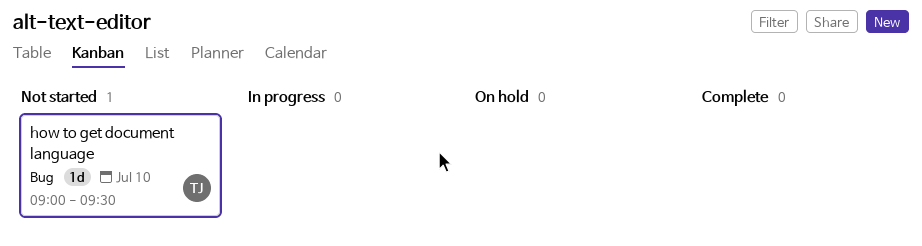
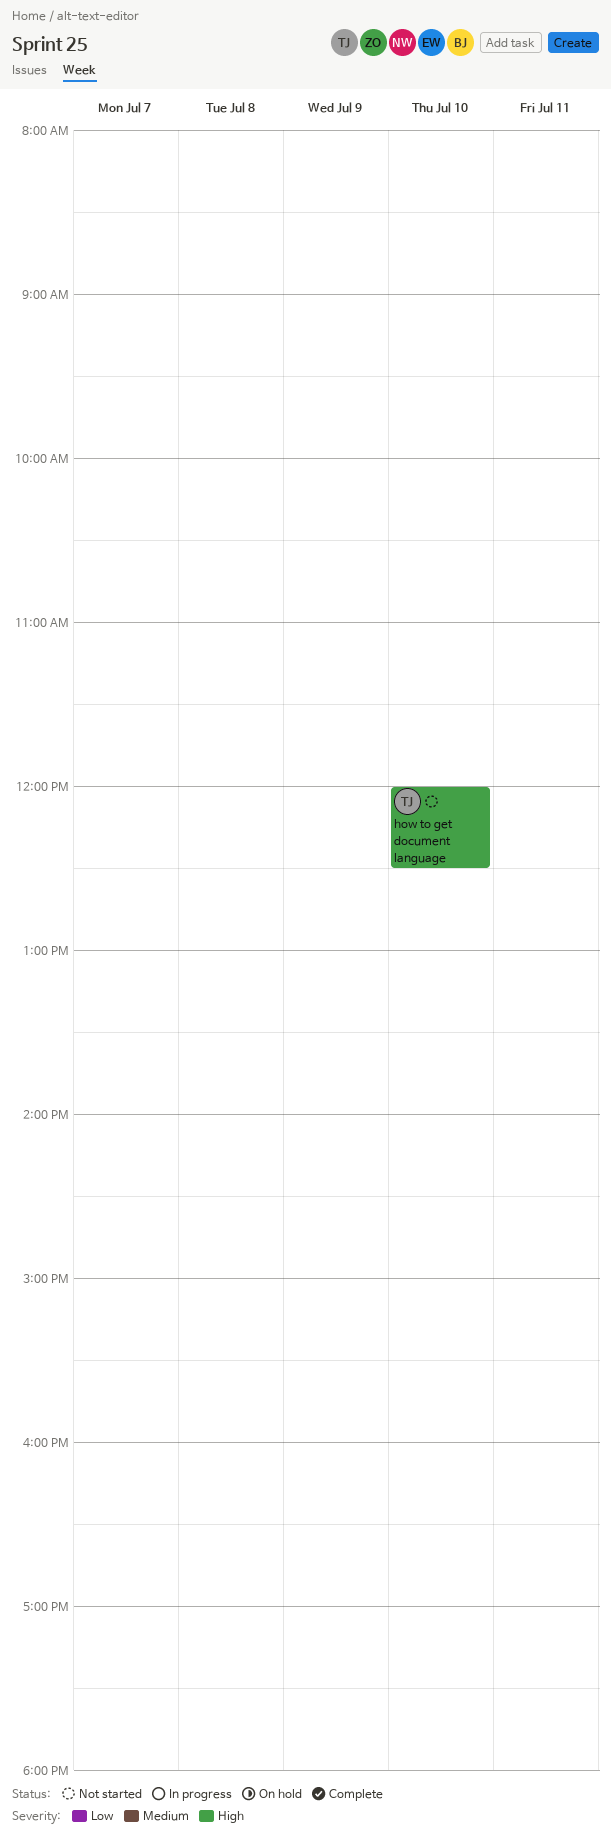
how to get document language, begins: 09:00 -> 12:00
how to get document language, ends: 09:30 -> 12:30

